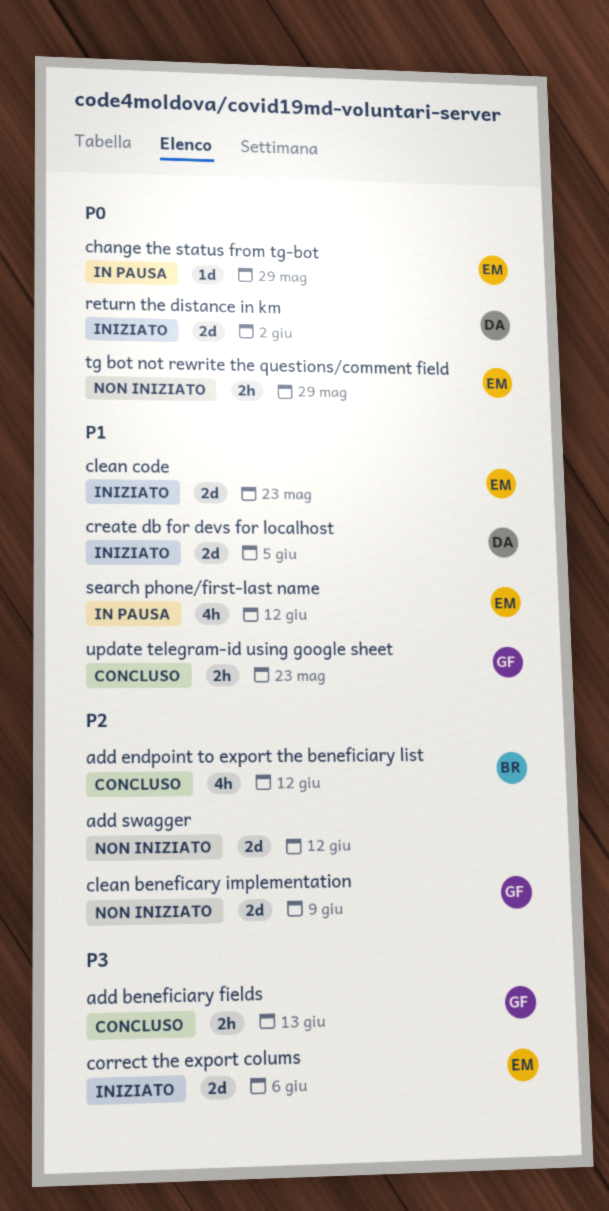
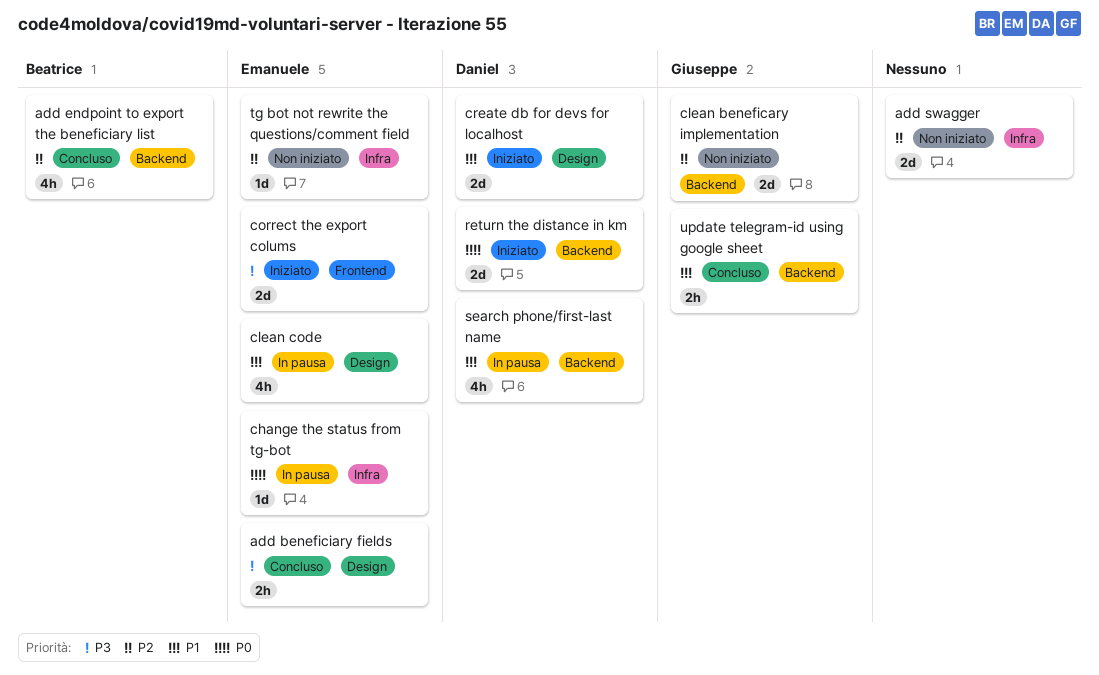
add beneficiary fields, owner: Giuseppe -> Emanuele
clean code, status: Iniziato -> In pausa
clean code, estimate: 2d -> 4h
search phone/first-last name, owner: Emanuele -> Daniel
tg bot not rewrite the questions/comment field, priority: P0 -> P2
tg bot not rewrite the questions/comment field, estimate: 2h -> 1d

